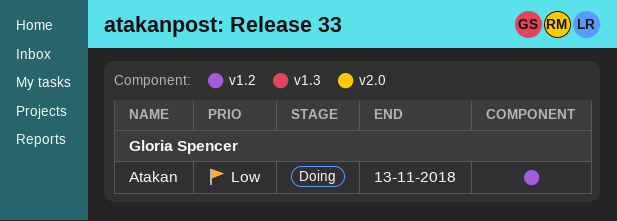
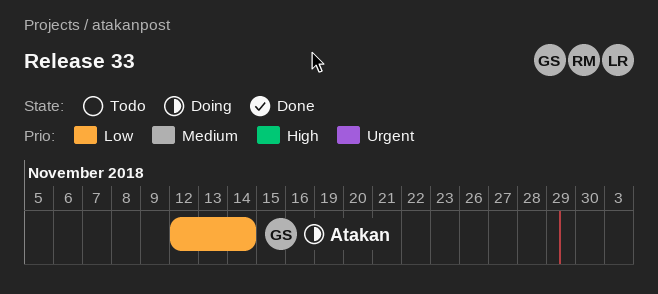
Atakan, due: Nov 13 -> Nov 14

